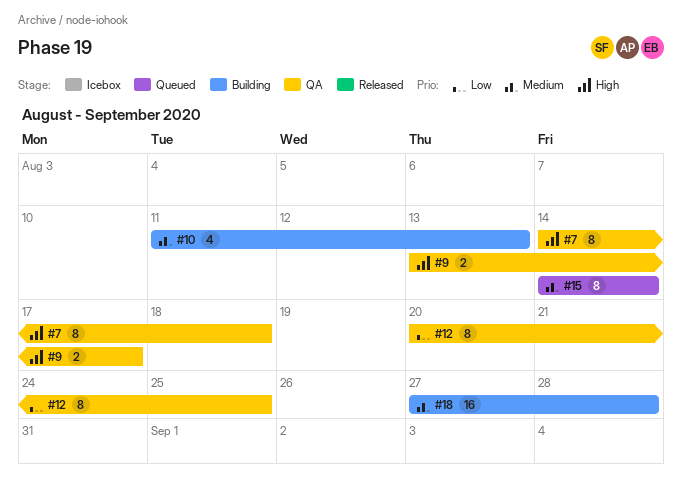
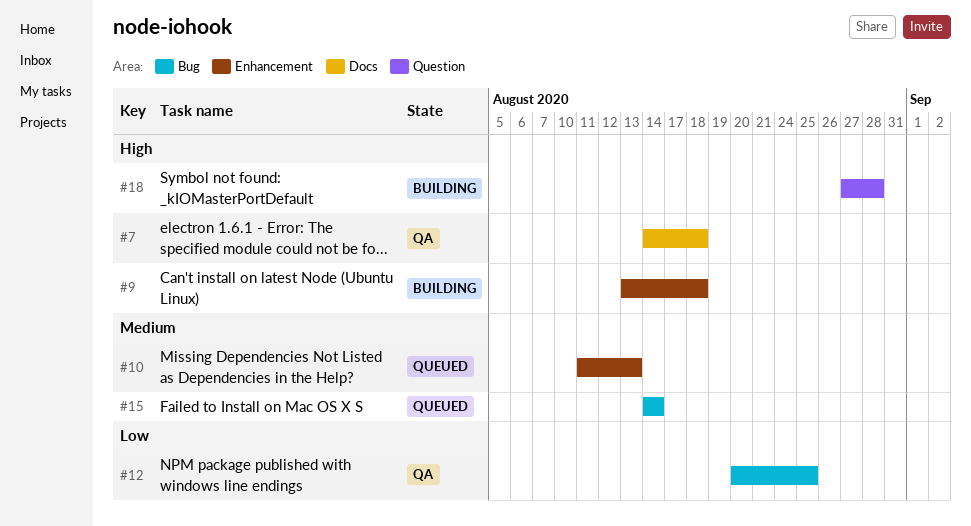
#9, status: QA -> Building
#9, due: Aug 17 -> Aug 18
#10, status: Building -> Queued
#18, priority: Medium -> High

